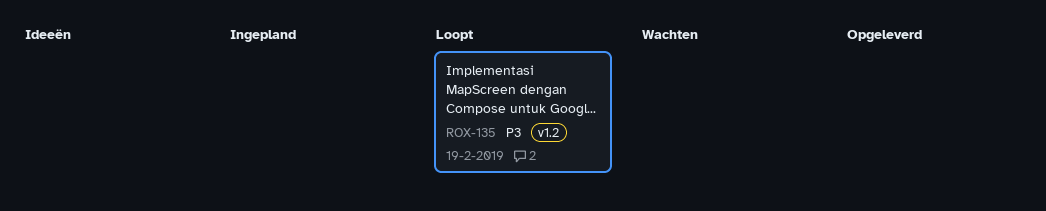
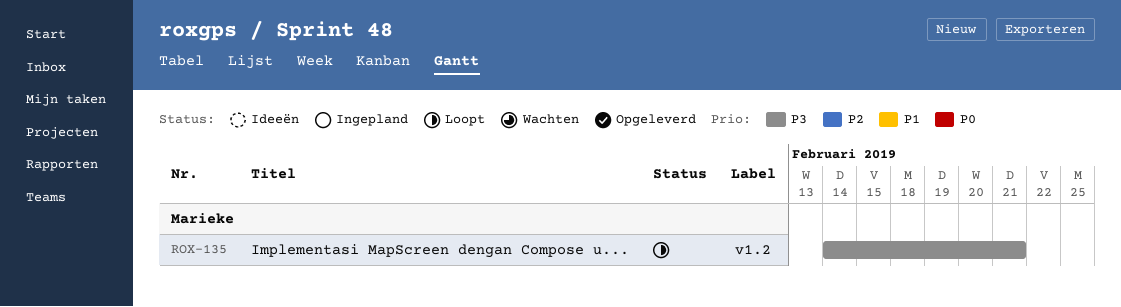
ROX-135, due: Feb 19 -> Feb 21

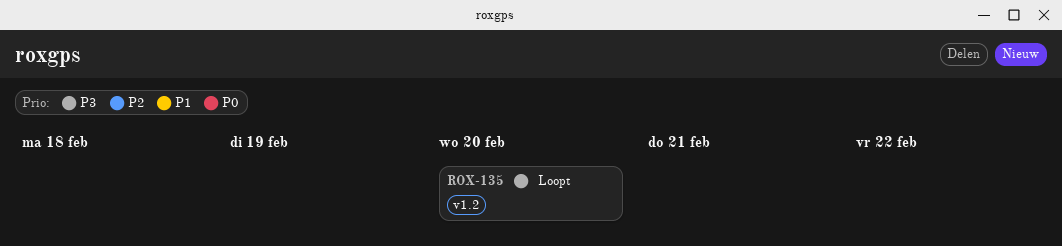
ROX-135, due: Feb 21 -> Feb 20

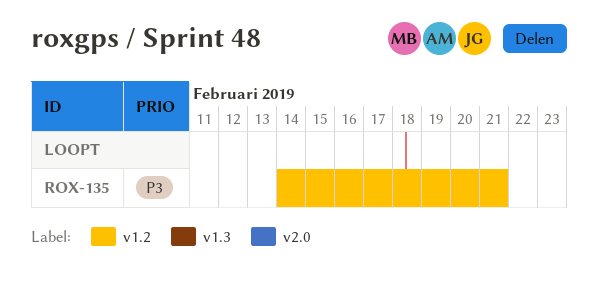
ROX-135, due: Feb 20 -> Feb 21

